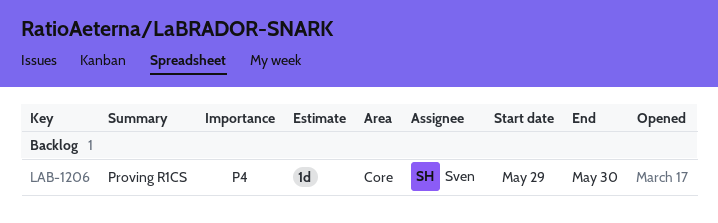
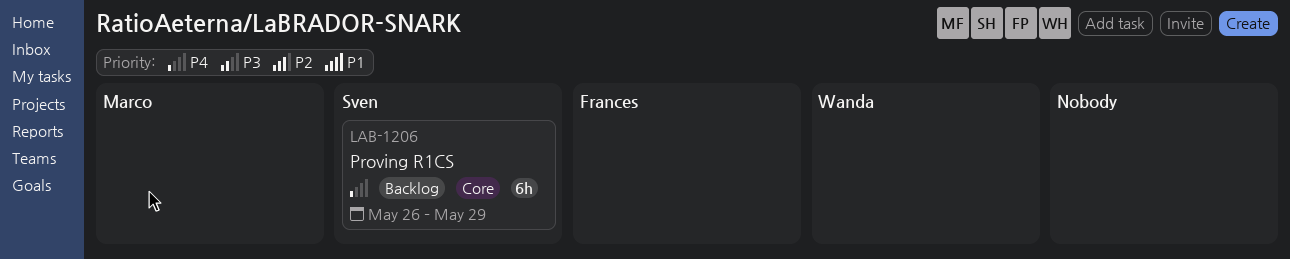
LAB-1206, estimate: 1d -> 6h
LAB-1206, start: May 29 -> May 26
LAB-1206, due: May 30 -> May 29

